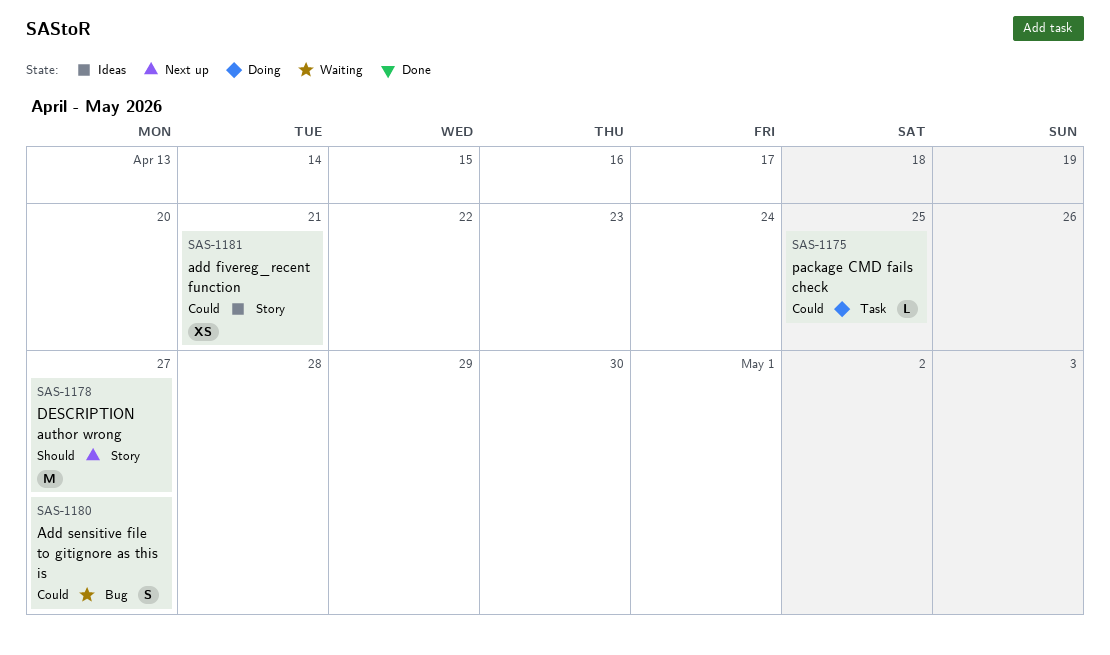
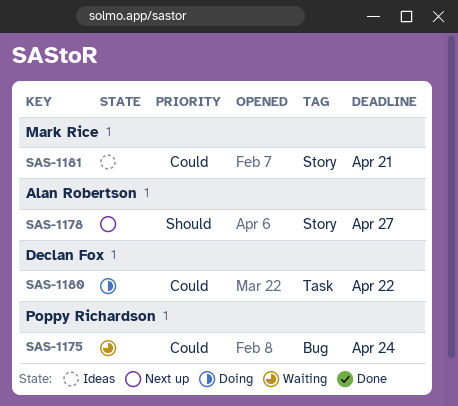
SAS-1175, status: Doing -> Waiting
SAS-1175, label: Task -> Bug
SAS-1175, due: Apr 25 -> Apr 24
SAS-1180, status: Waiting -> Doing
SAS-1180, label: Bug -> Task
SAS-1180, due: Apr 27 -> Apr 22

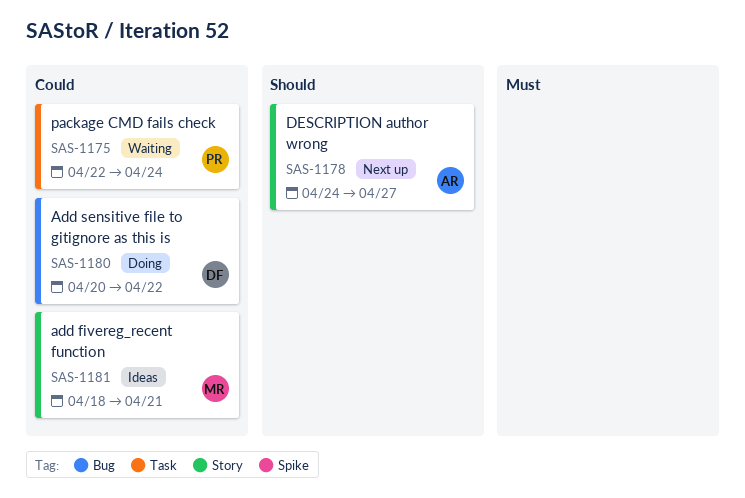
SAS-1175, label: Bug -> Task
SAS-1180, label: Task -> Bug

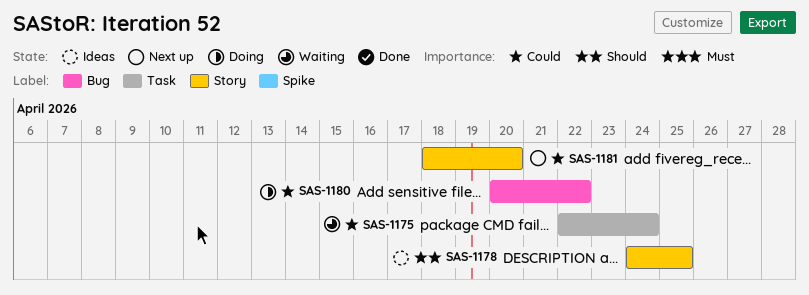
SAS-1178, status: Next up -> Ideas
SAS-1178, due: Apr 27 -> Apr 25
SAS-1181, status: Ideas -> Next up
SAS-1181, due: Apr 21 -> Apr 20

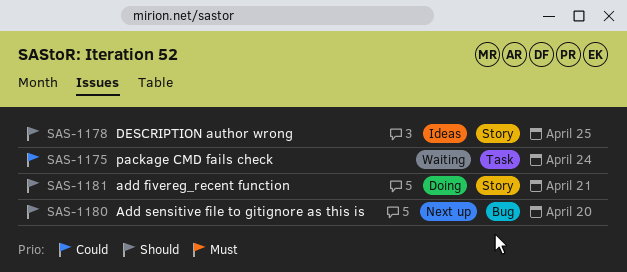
SAS-1180, status: Doing -> Next up
SAS-1180, priority: Could -> Should
SAS-1180, due: Apr 22 -> Apr 20
SAS-1181, status: Next up -> Doing
SAS-1181, priority: Could -> Should
SAS-1181, due: Apr 20 -> Apr 21

